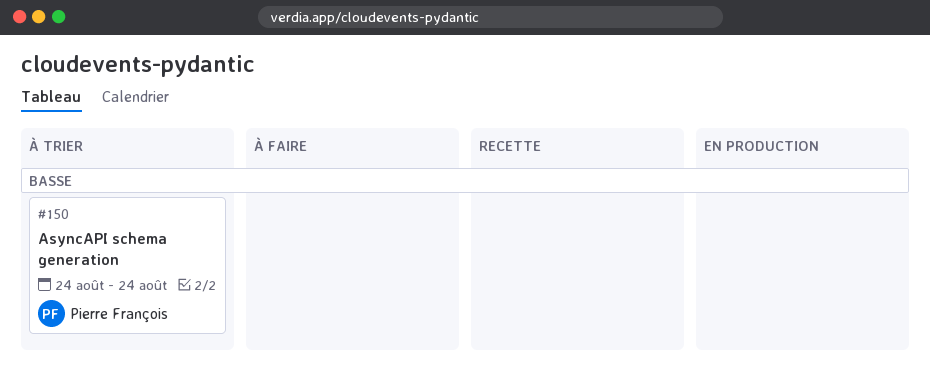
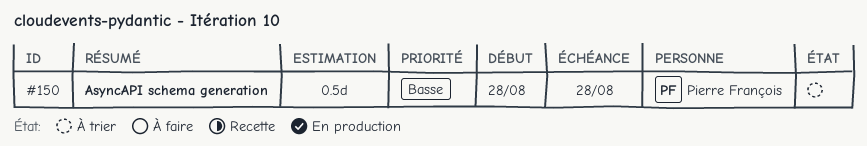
#150, start: Aug 24 -> Aug 28
#150, due: Aug 24 -> Aug 28

